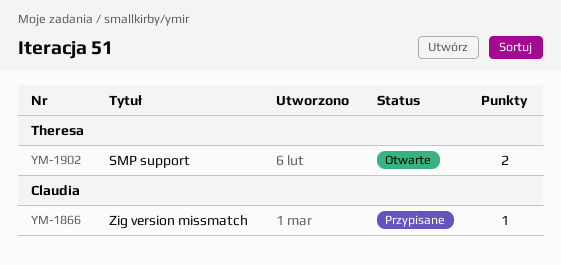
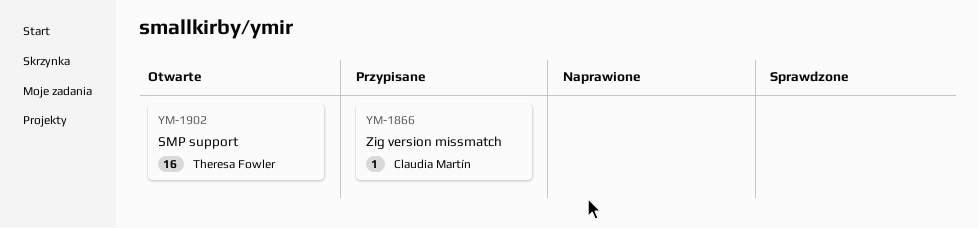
YM-1902, estimate: 2 -> 16

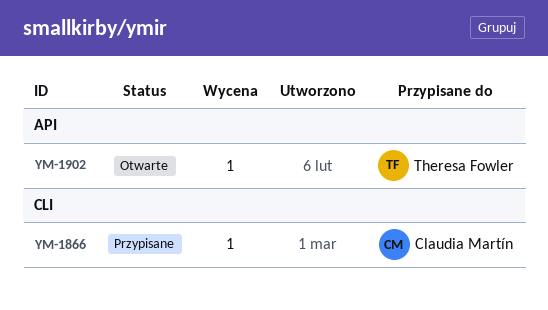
YM-1902, estimate: 16 -> 1

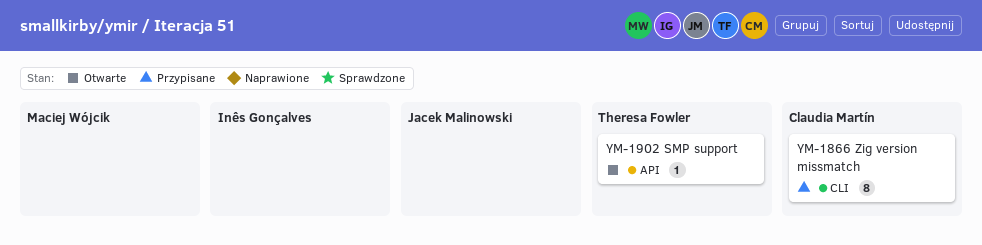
YM-1866, estimate: 1 -> 8

